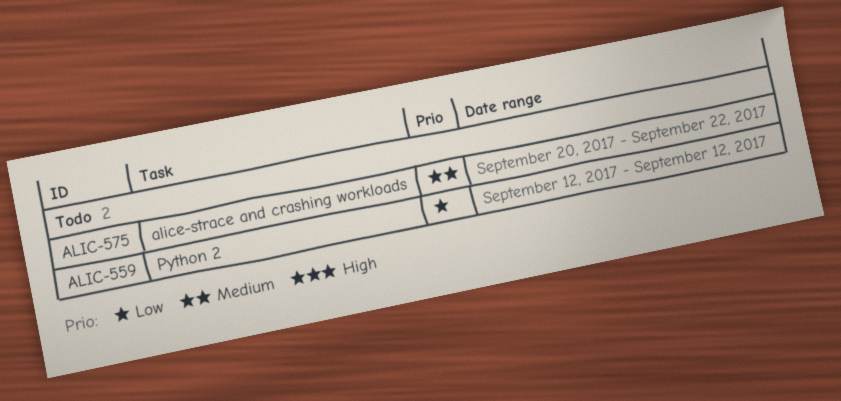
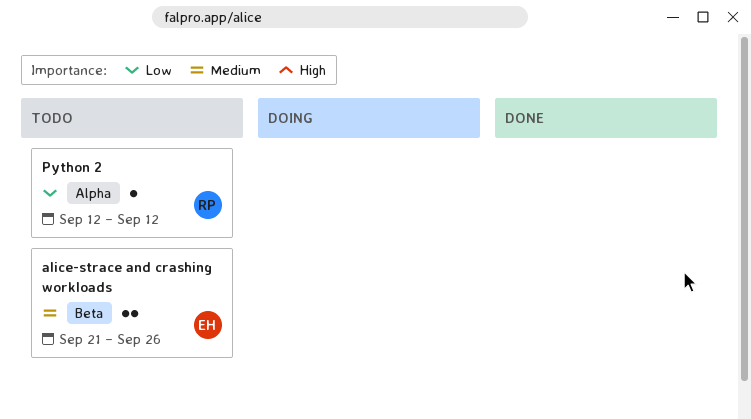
alice-strace and crashing workloads, start: Sep 20 -> Sep 21
alice-strace and crashing workloads, due: Sep 22 -> Sep 26

